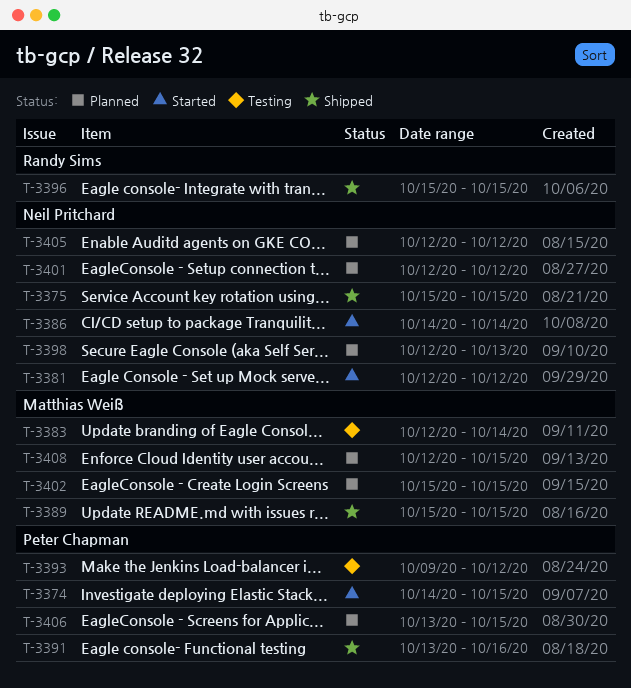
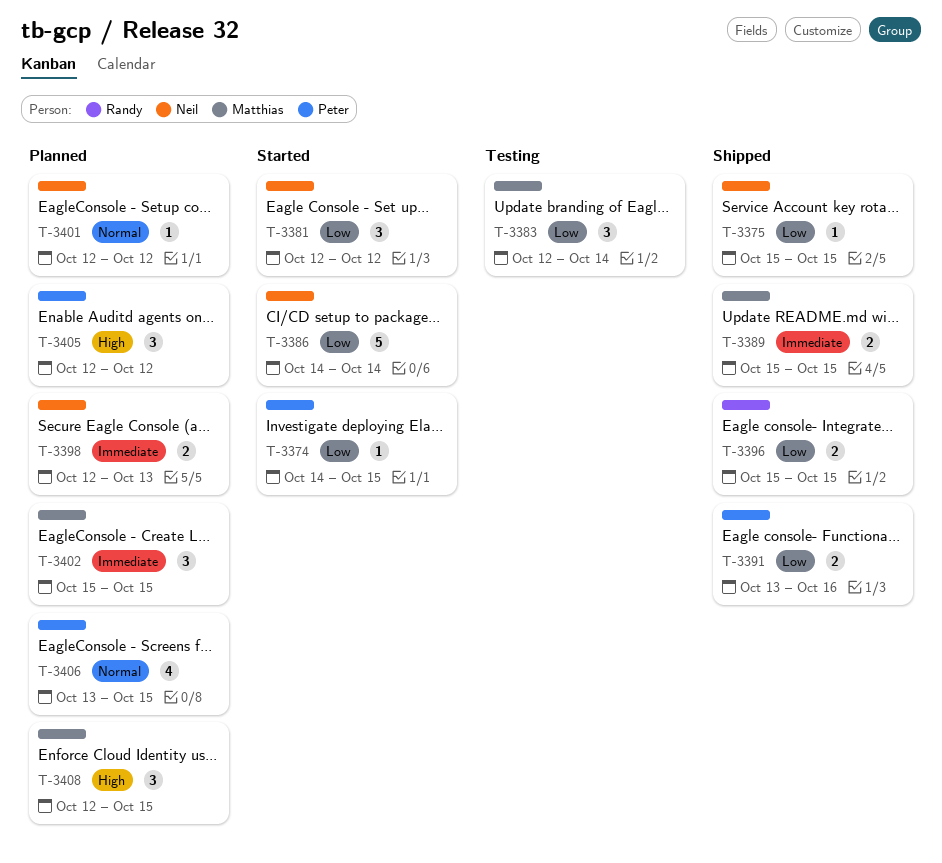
T-3393: present -> none
T-3405, owner: Neil Pritchard -> Peter Chapman

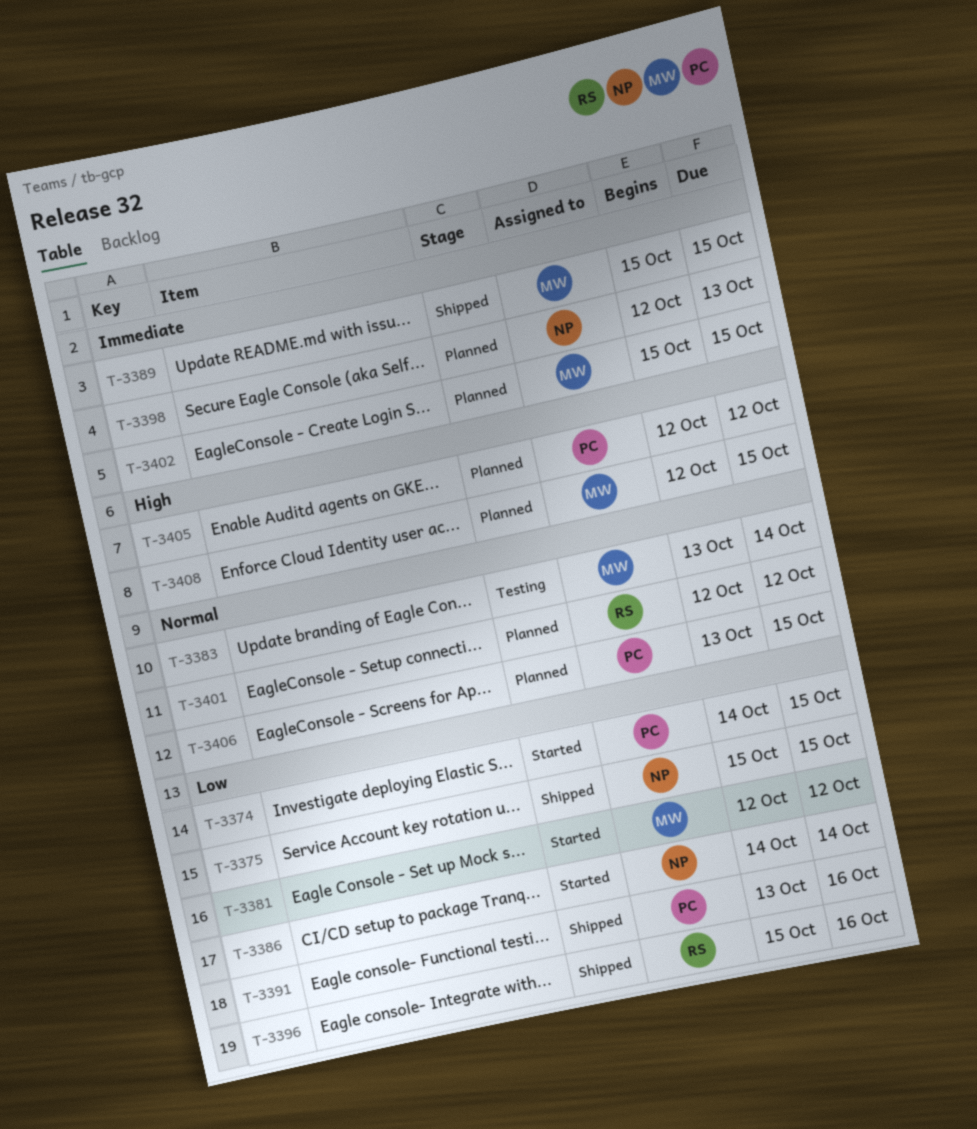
T-3381, owner: Neil -> Matthias
T-3383, priority: Low -> Normal
T-3383, start: Oct 12 -> Oct 13
T-3396, due: Oct 15 -> Oct 16
T-3401, owner: Neil -> Randy

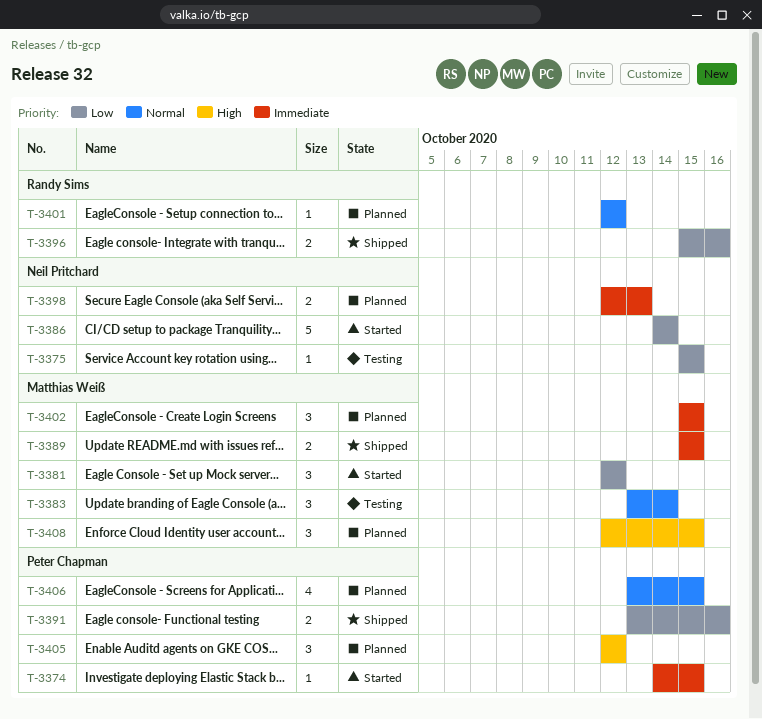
T-3374, priority: Low -> Immediate
T-3375, status: Shipped -> Testing

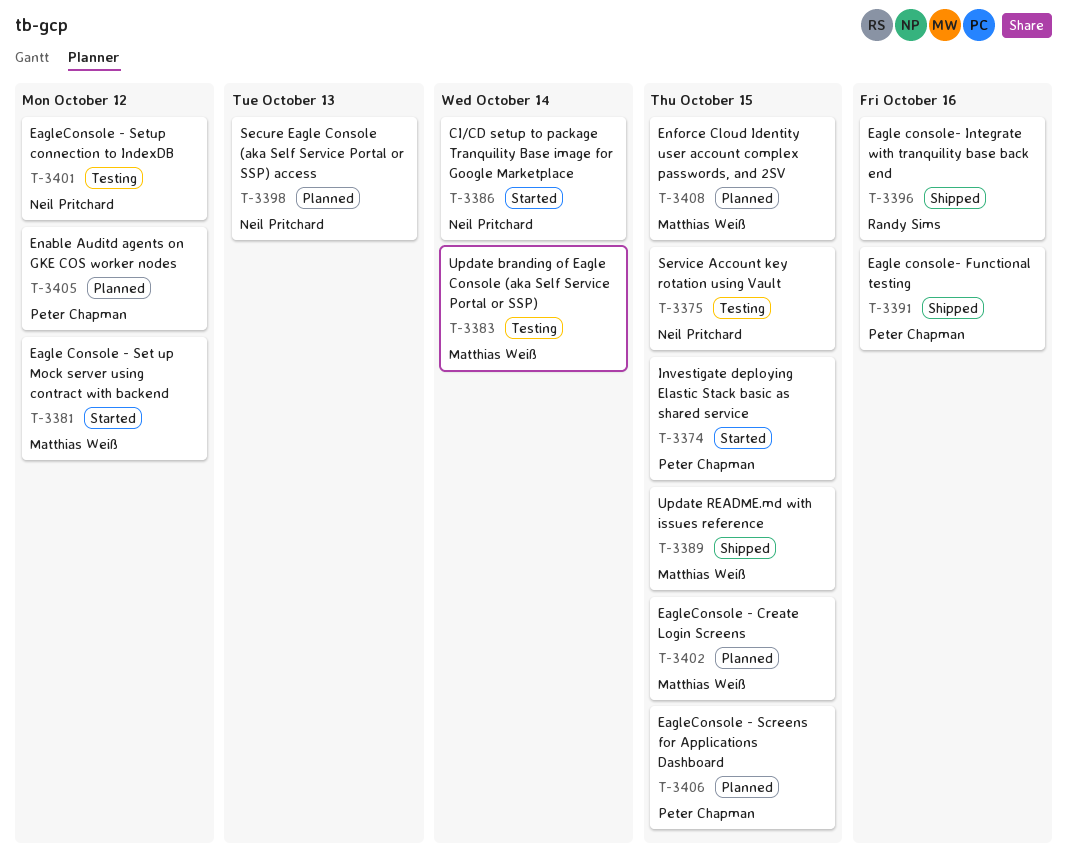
T-3401, status: Planned -> Testing
T-3401, owner: Randy Sims -> Neil Pritchard

